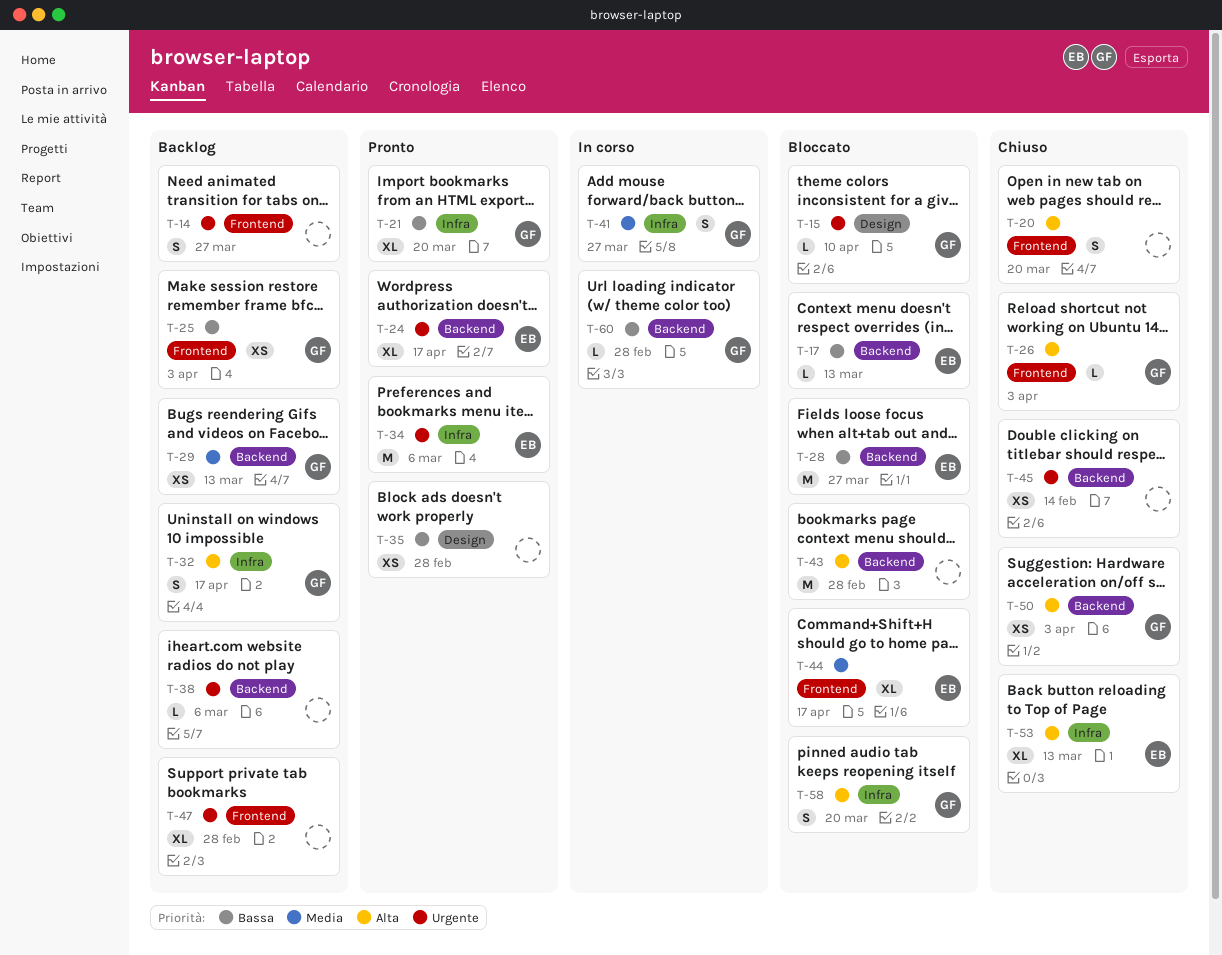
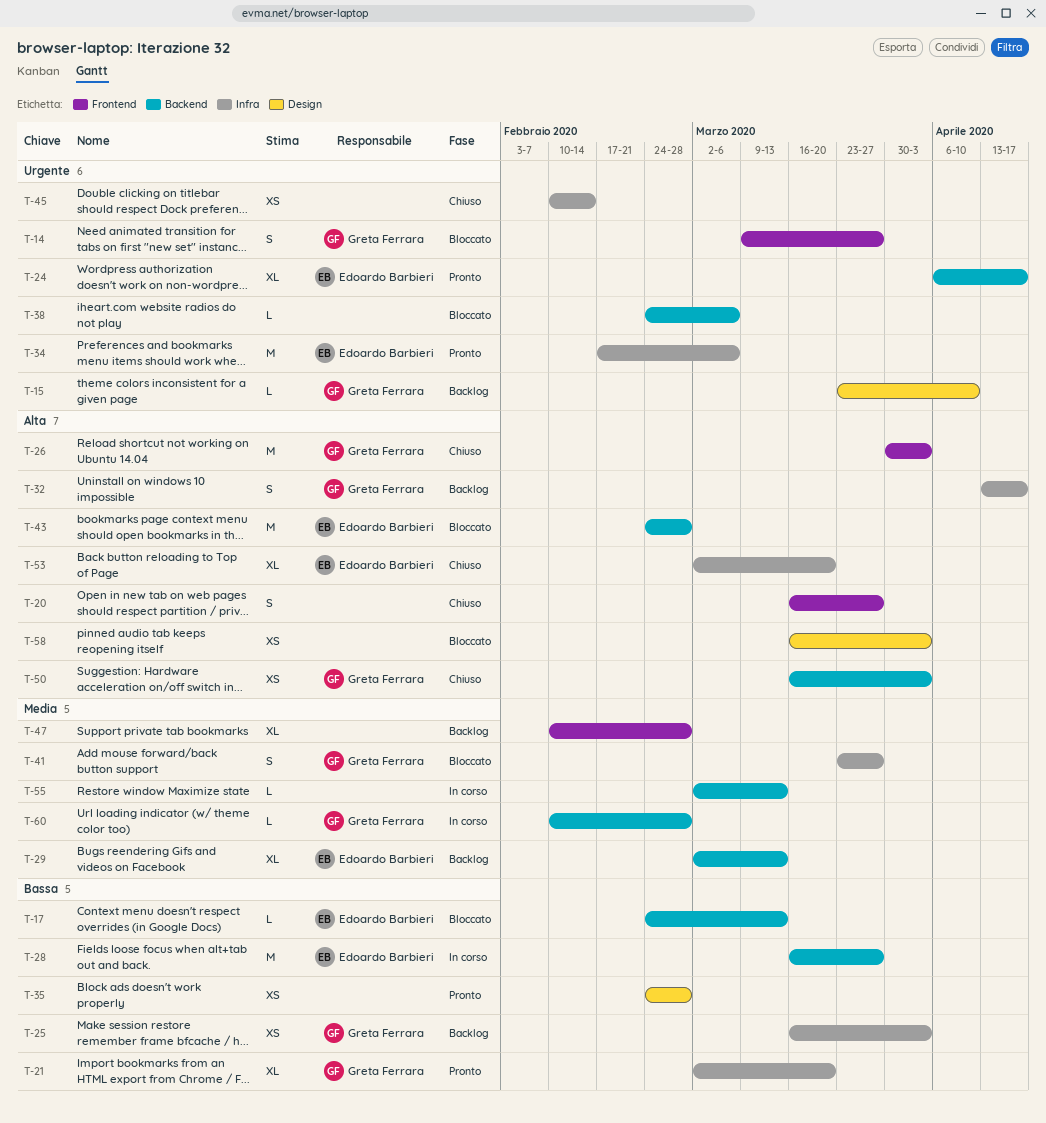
T-14, status: Backlog -> Bloccato
T-14, owner: none -> Greta Ferrara
T-15, status: Bloccato -> Backlog
T-20, due: Mar 20 -> Mar 27
T-25, label: Frontend -> Infra
T-26, estimate: L -> M
T-28, status: Bloccato -> In corso
T-29, owner: Greta Ferrara -> Edoardo Barbieri
T-29, estimate: XS -> XL
T-38, status: Backlog -> Bloccato
T-41, status: In corso -> Bloccato
T-43, owner: none -> Edoardo Barbieri
T-44: present -> none
T-45, label: Backend -> Infra
T-47, priority: Urgente -> Media
T-53, due: Mar 13 -> Mar 20
T-55: none -> present
T-58, owner: Greta Ferrara -> none
T-58, label: Infra -> Design
T-58, estimate: S -> XS
T-58, due: Mar 20 -> Apr 3
T-60, priority: Bassa -> Media

